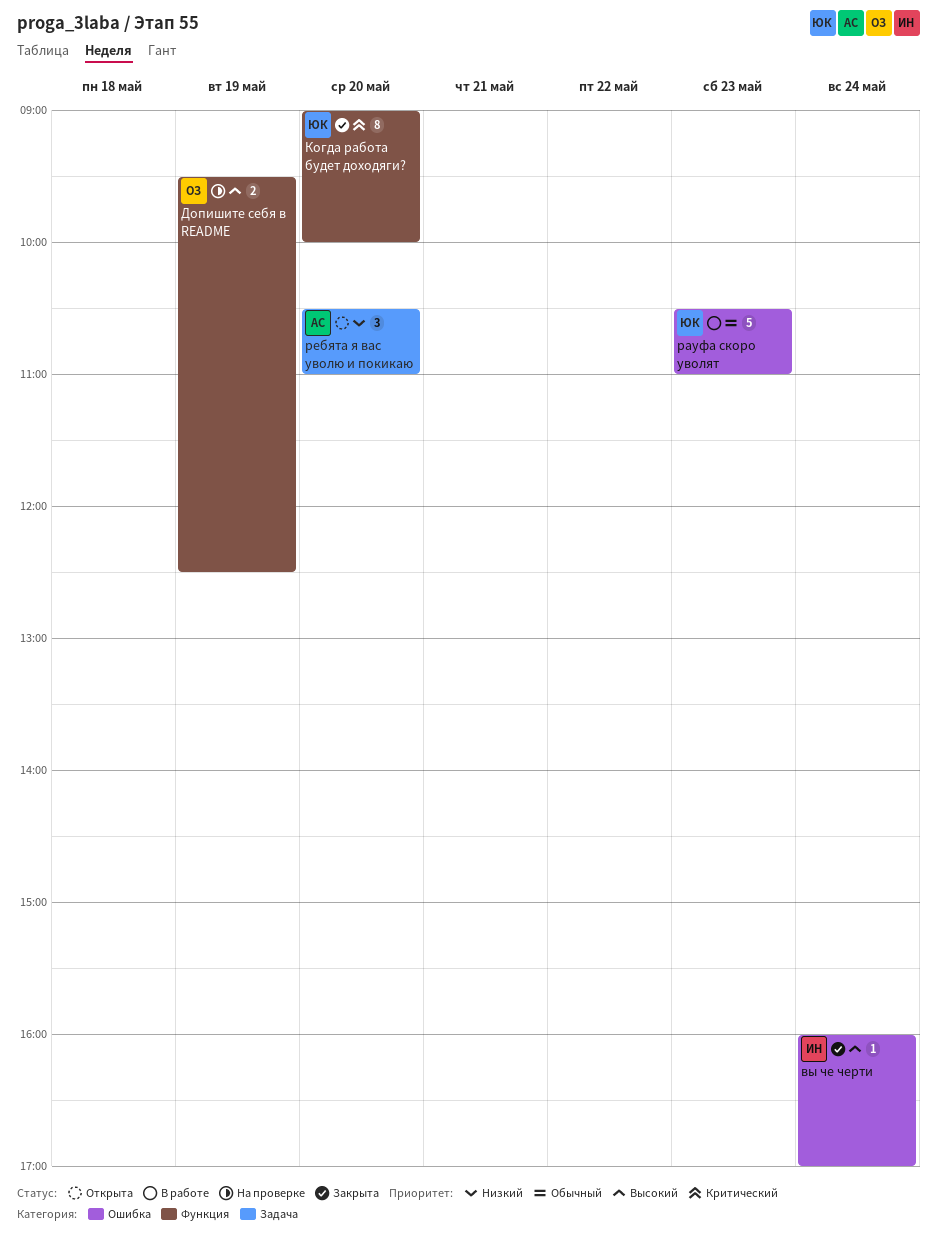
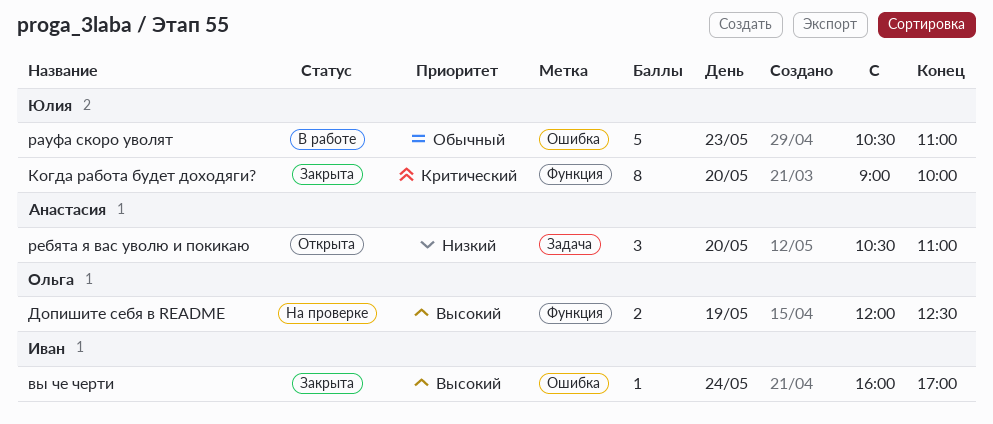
Допишите себя в README, begins: 09:30 -> 12:00

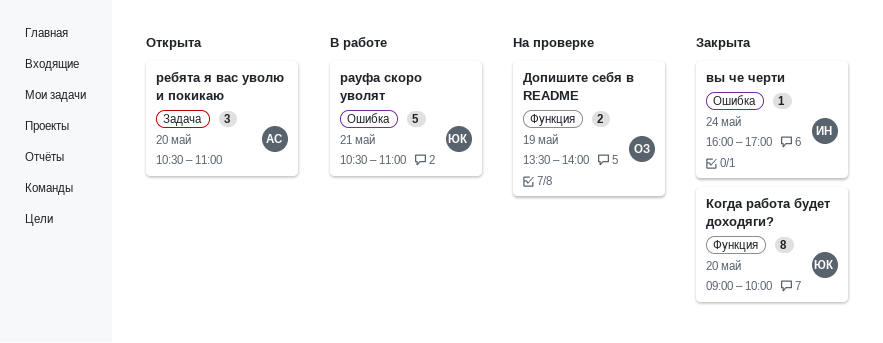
Допишите себя в README, begins: 12:00 -> 13:30
Допишите себя в README, ends: 12:30 -> 14:00
рауфа скоро уволят, day: May 23 -> May 21

